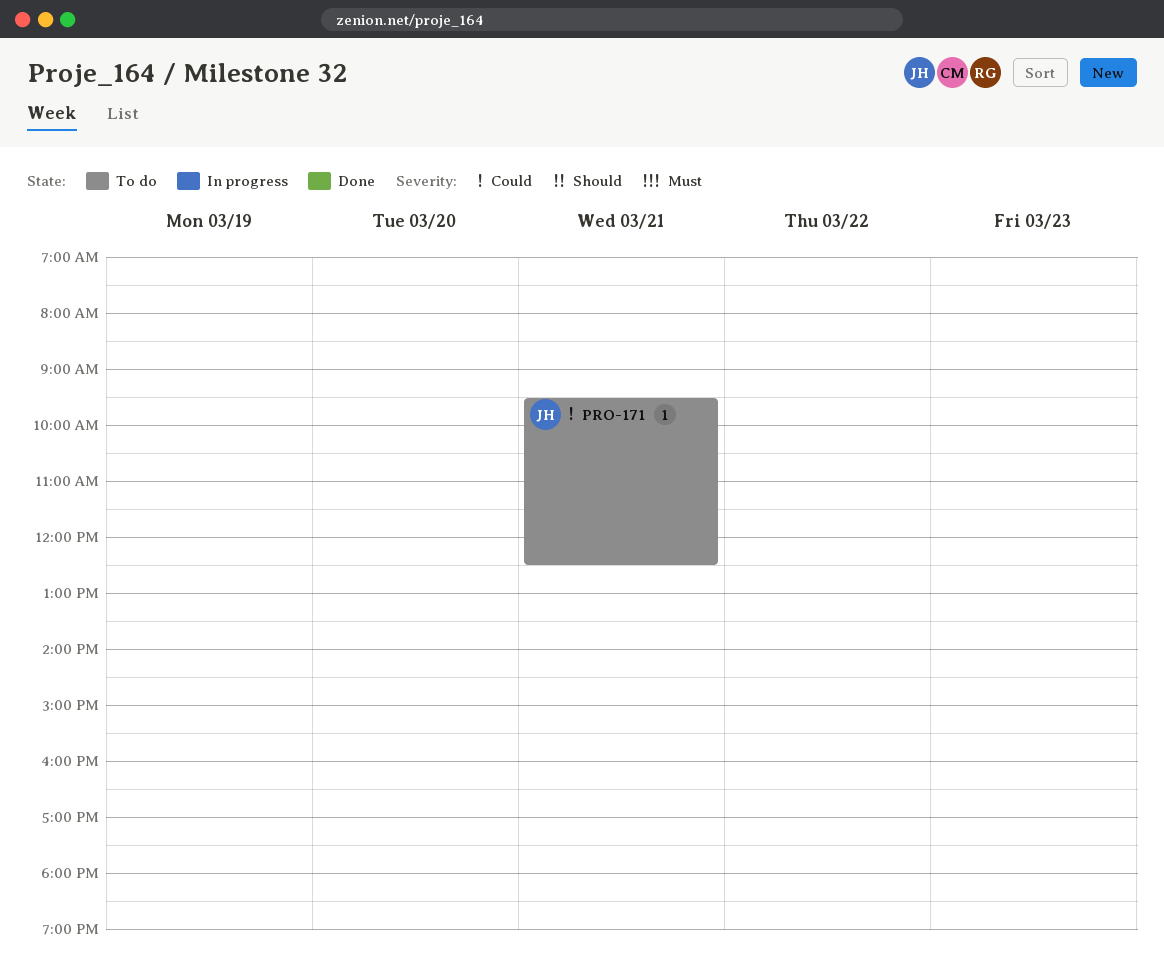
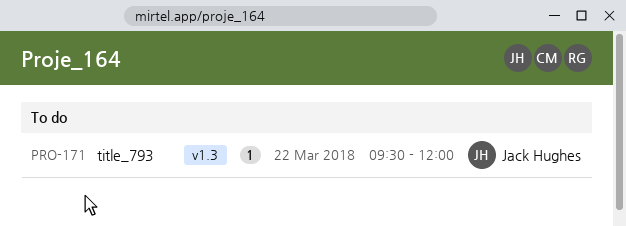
PRO-171, day: Mar 21 -> Mar 22
PRO-171, ends: 12:30 -> 12:00

